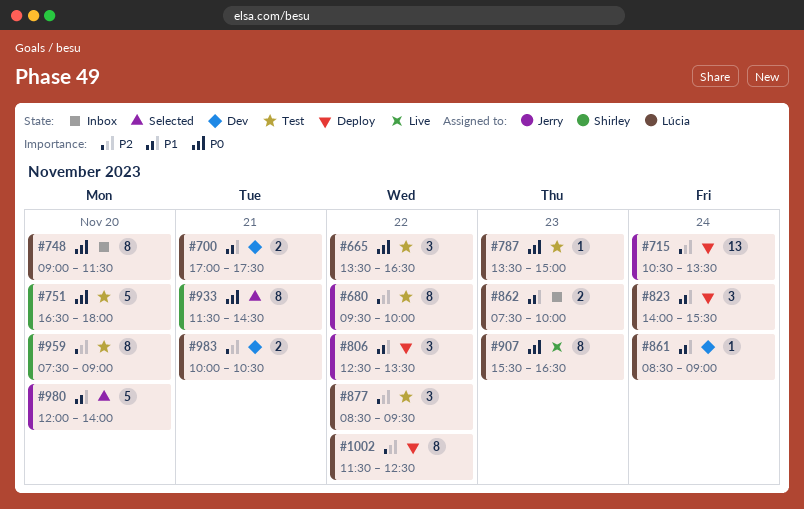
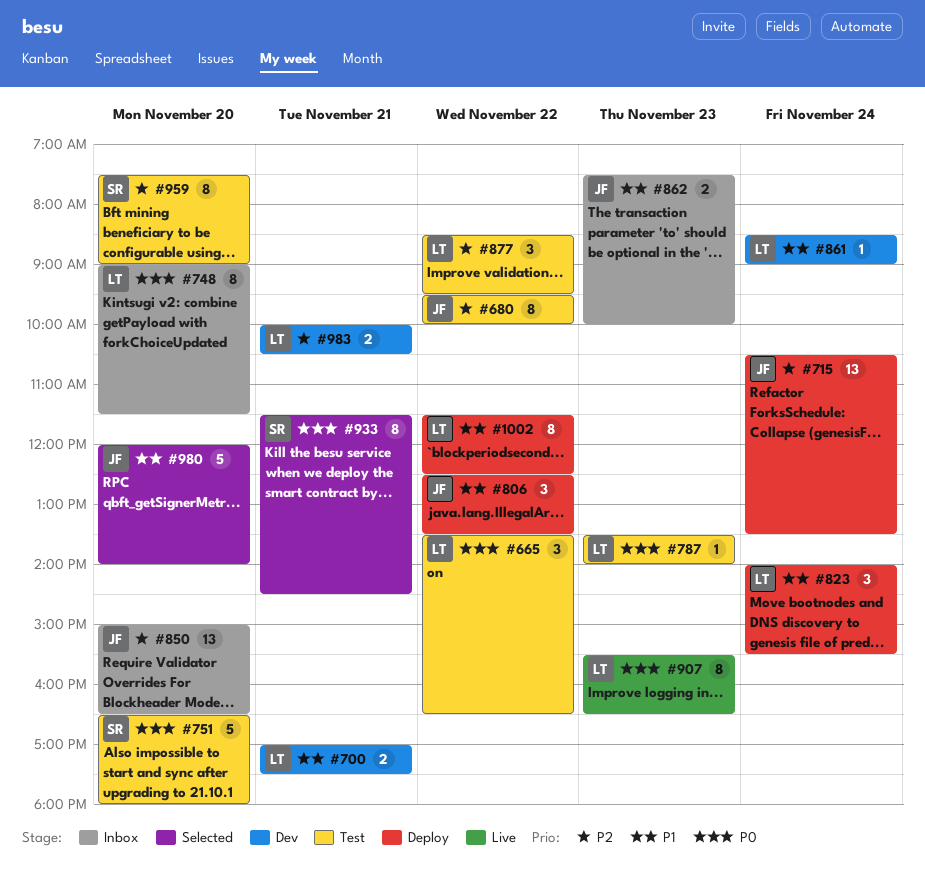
#787, ends: 15:00 -> 14:00
#850: none -> present
#862, owner: Lúcia -> Jerry
#1002, priority: P2 -> P1

